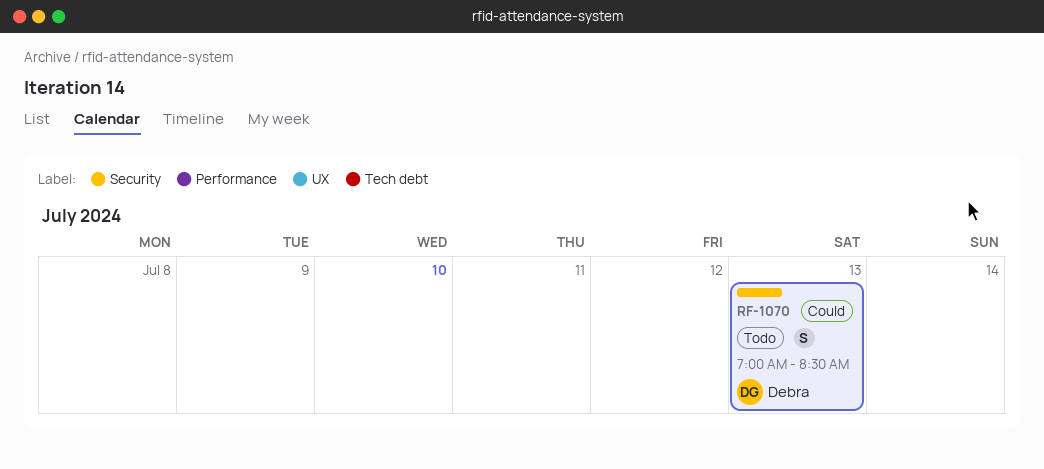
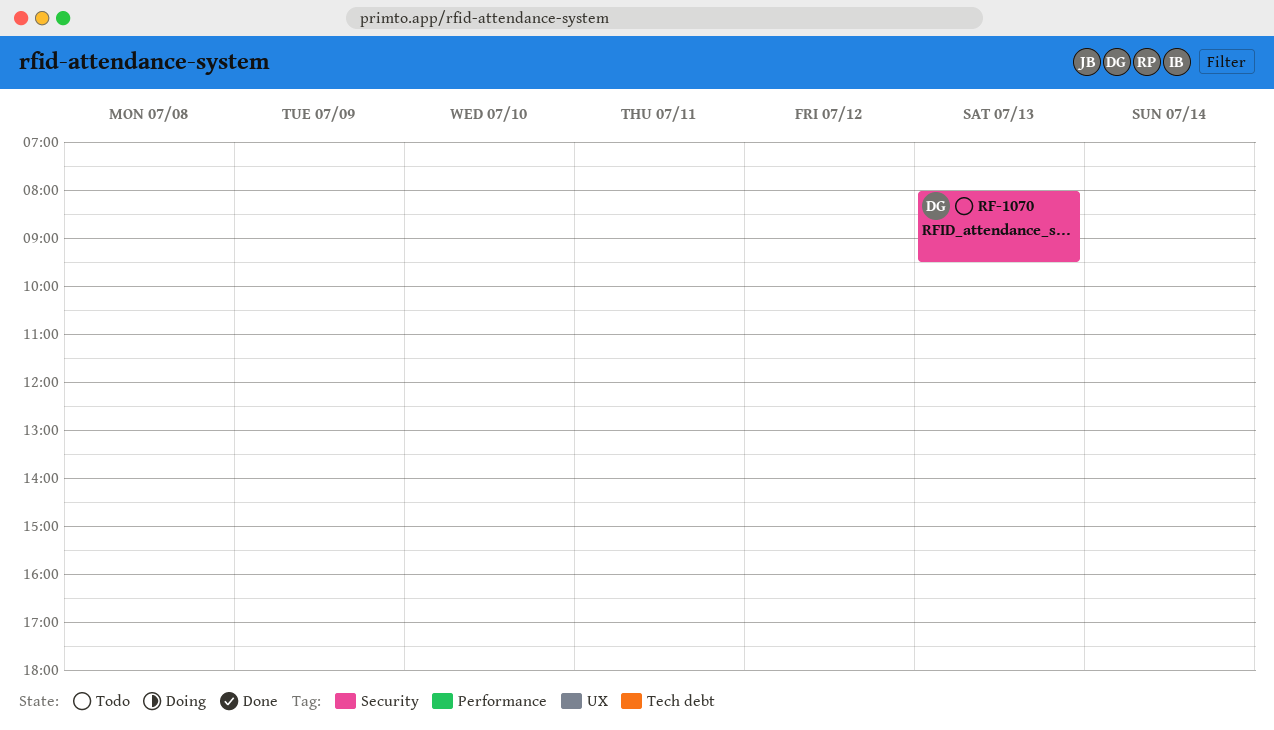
RF-1070, begins: 07:00 -> 08:00
RF-1070, ends: 08:30 -> 09:30

